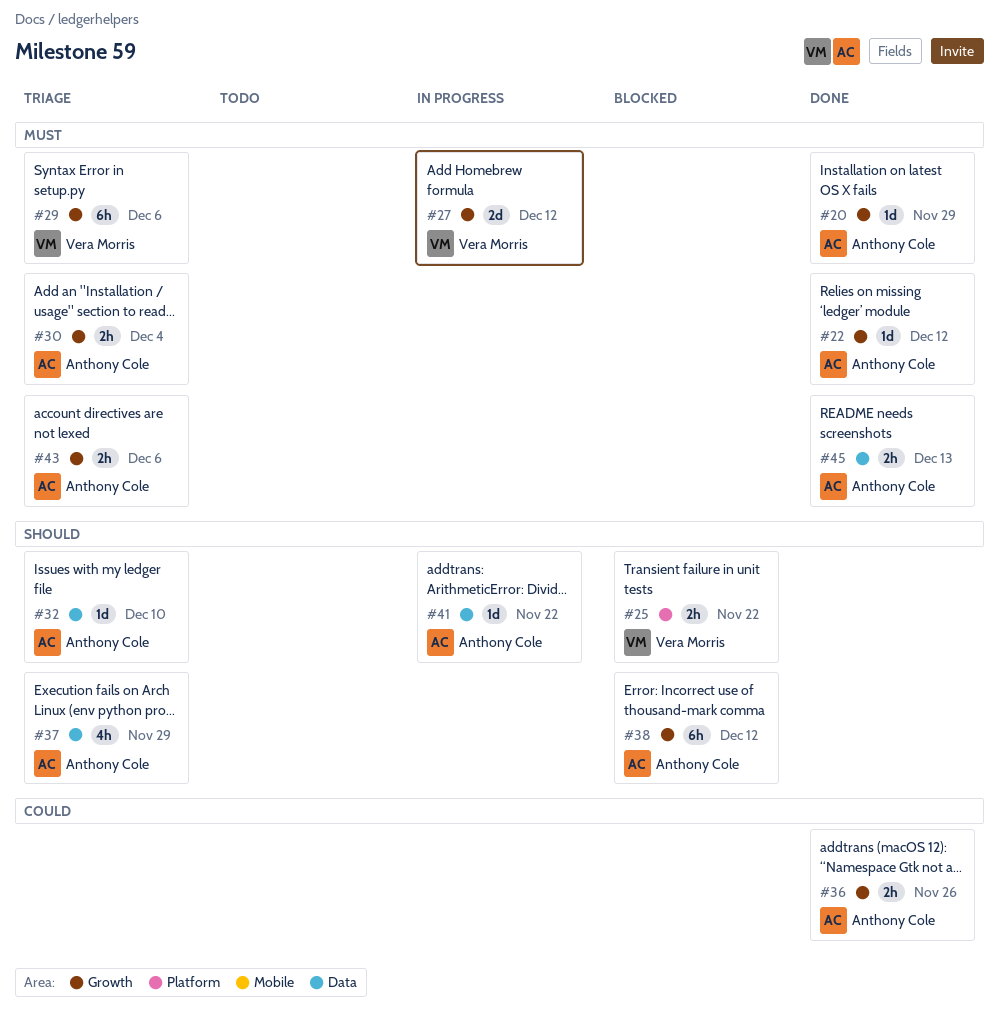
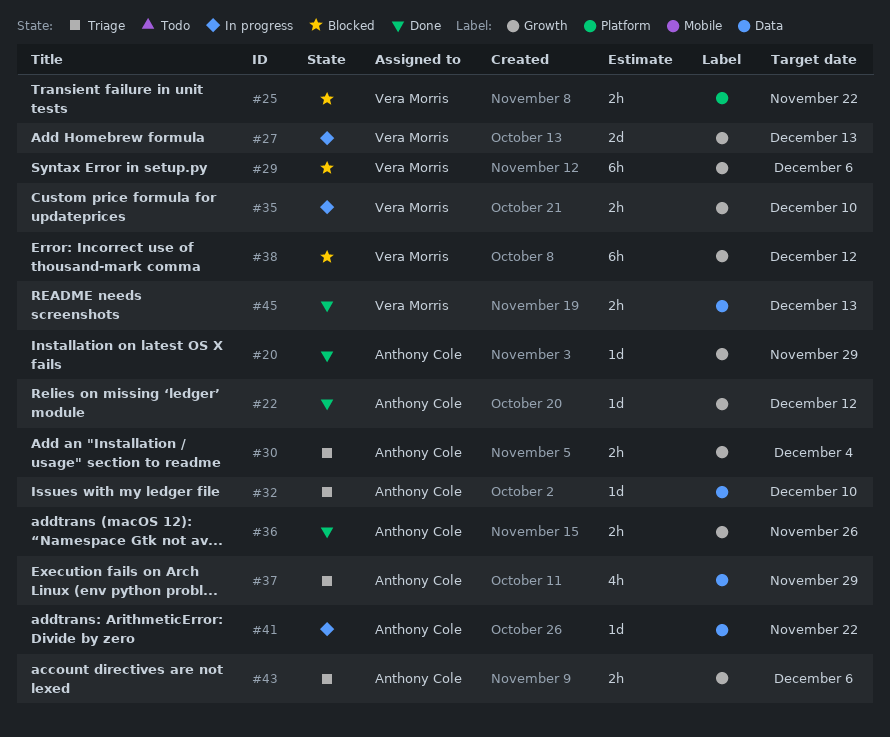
#27, due: Dec 12 -> Dec 13
#29, status: Triage -> Blocked
#35: none -> present
#38, owner: Anthony Cole -> Vera Morris
#45, owner: Anthony Cole -> Vera Morris

